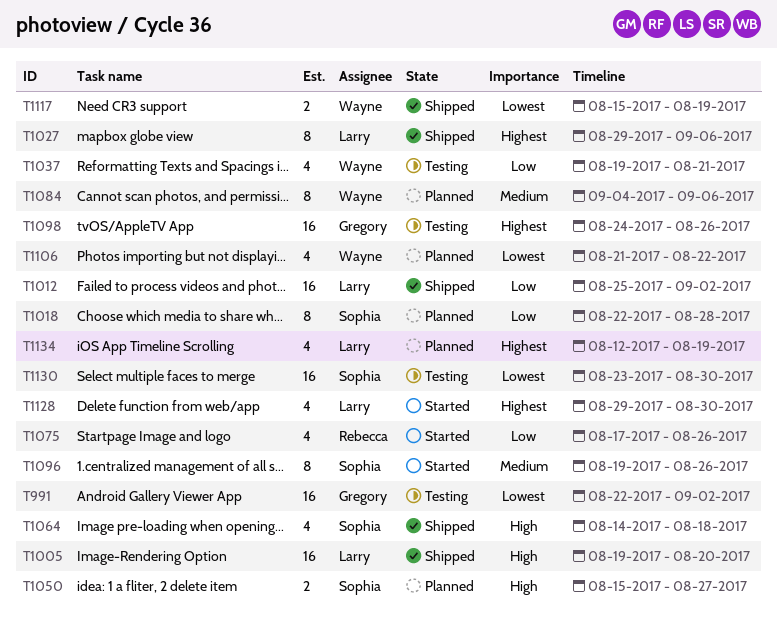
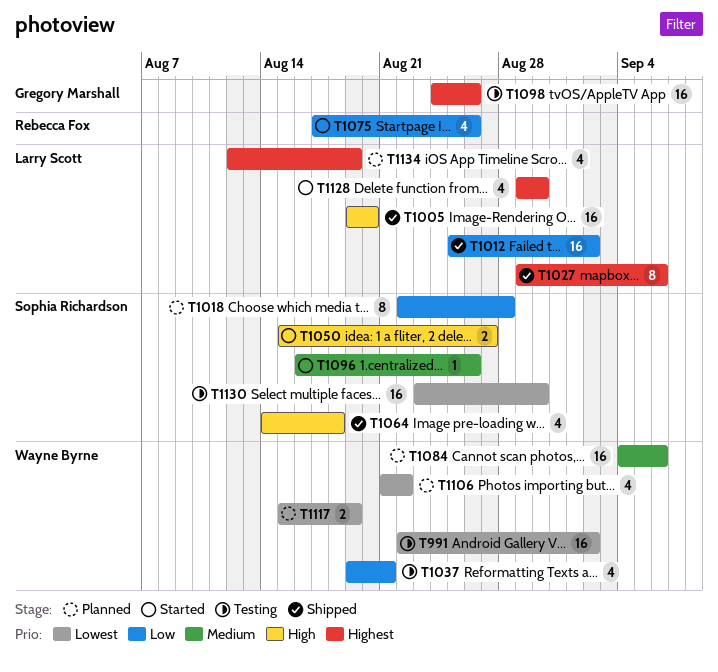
T991, owner: Gregory Marshall -> Wayne Byrne
T1050, status: Planned -> Started
T1084, estimate: 8 -> 16
T1096, estimate: 8 -> 1
T1096, start: Aug 19 -> Aug 16
T1117, status: Shipped -> Planned

